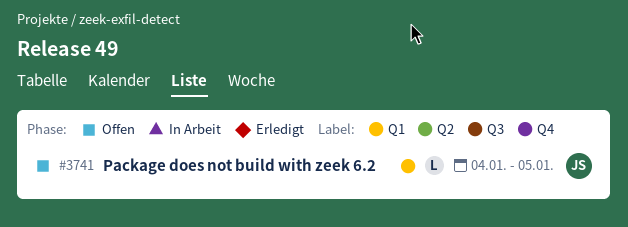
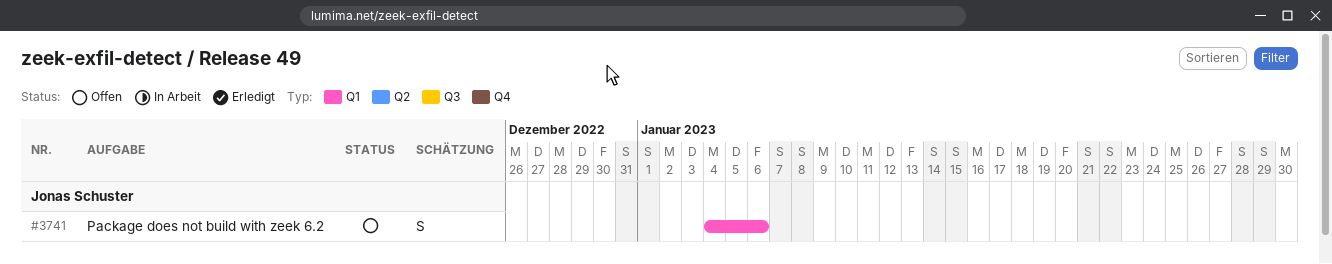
#3741, estimate: L -> S
#3741, due: Jan 5 -> Jan 6

